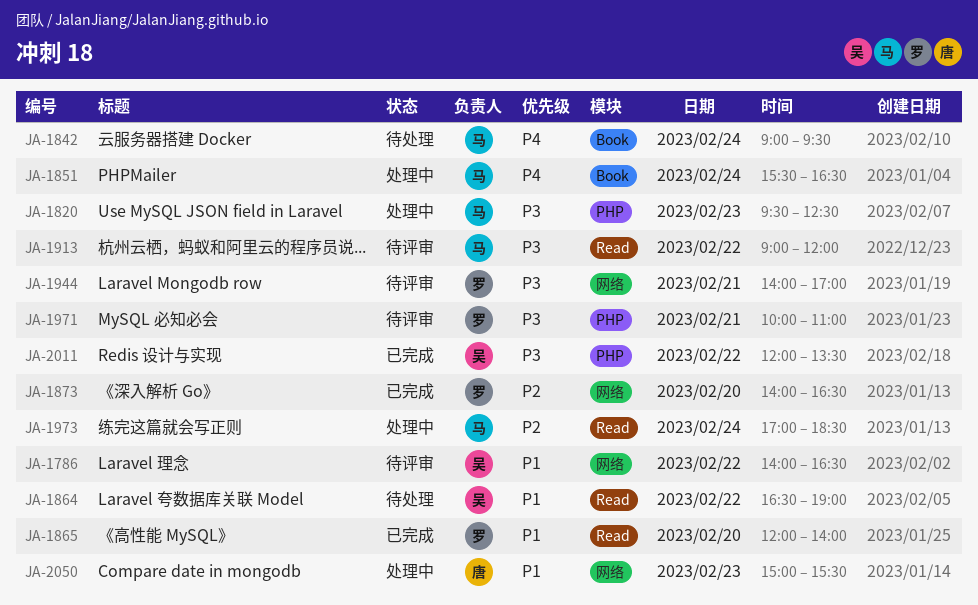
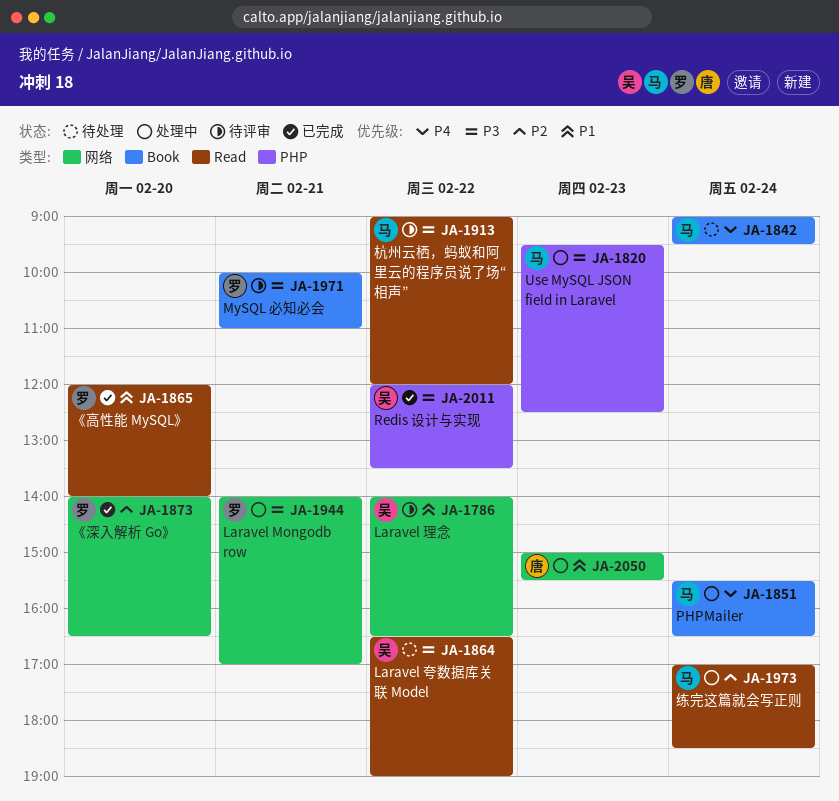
JA-1864, priority: P1 -> P3
JA-1944, status: 待评审 -> 处理中
JA-1971, label: PHP -> Book

